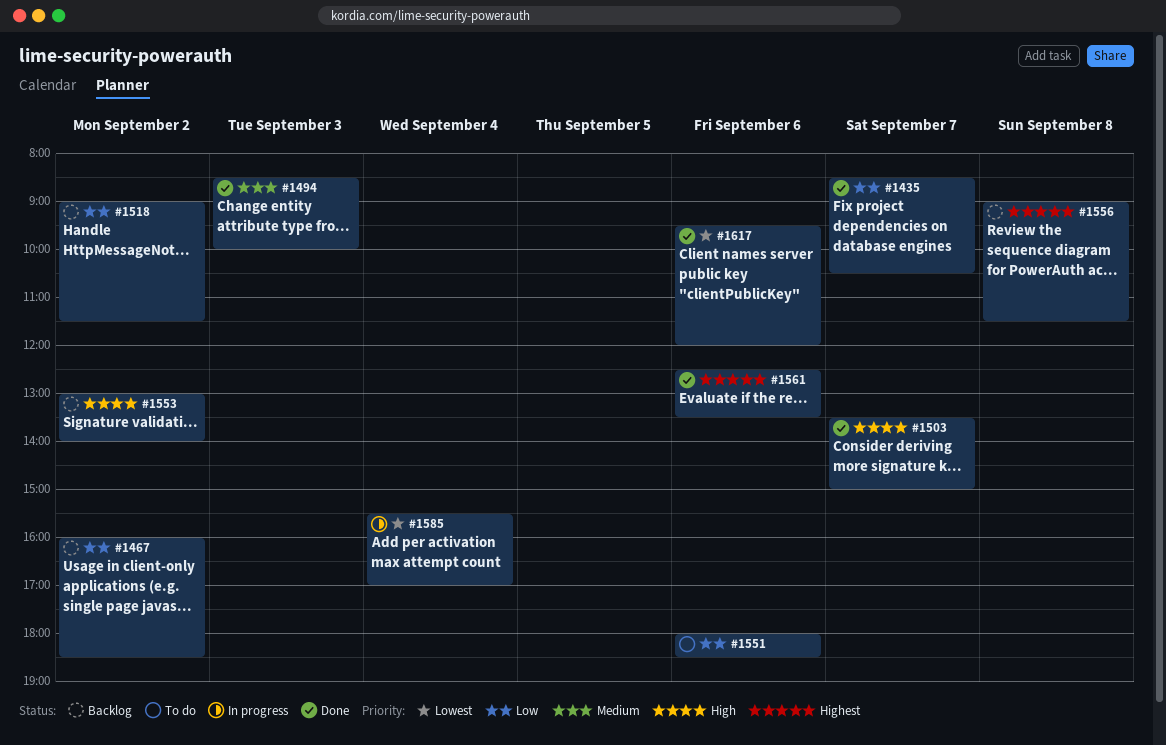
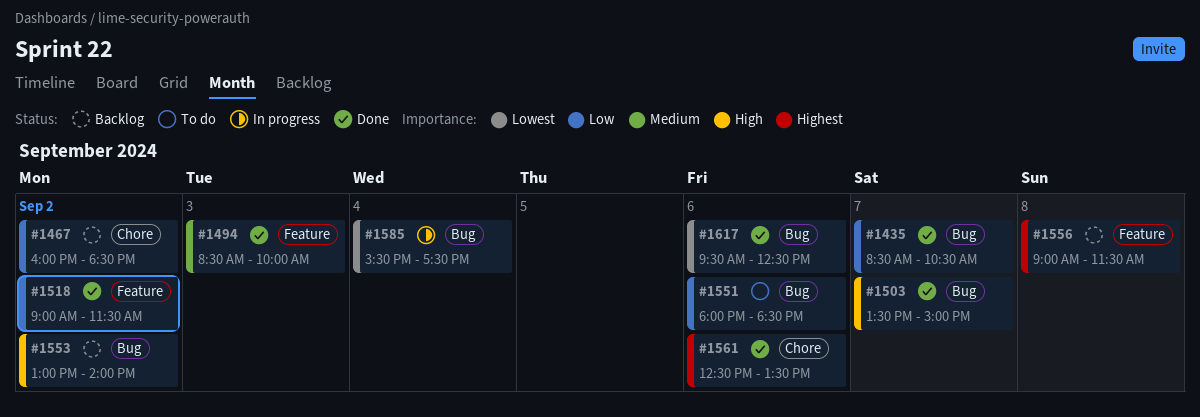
#1518, status: Backlog -> Done
#1585, ends: 17:00 -> 17:30
#1617, ends: 12:00 -> 12:30

